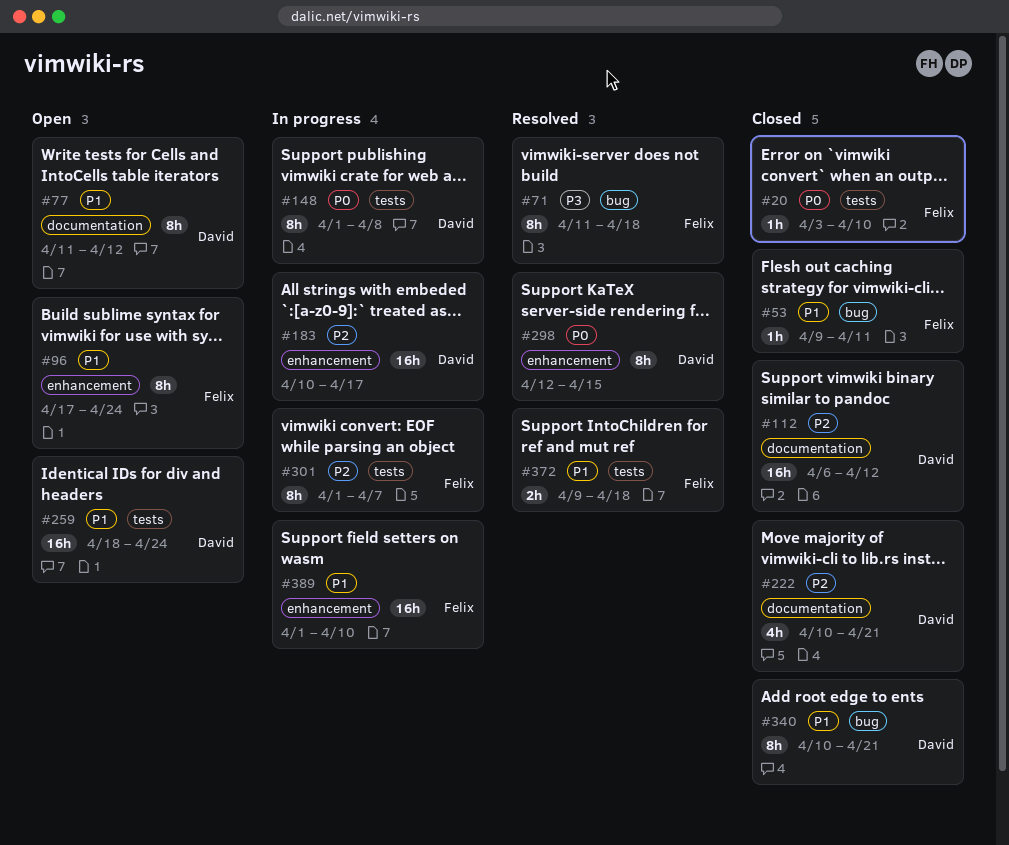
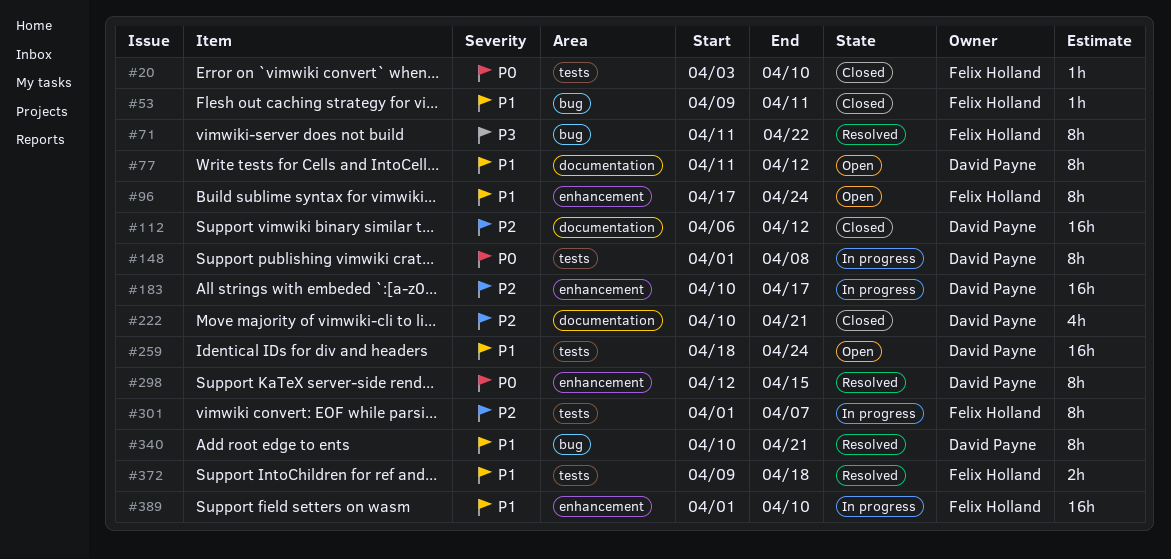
#71, due: Apr 18 -> Apr 22
#340, status: Closed -> Resolved

